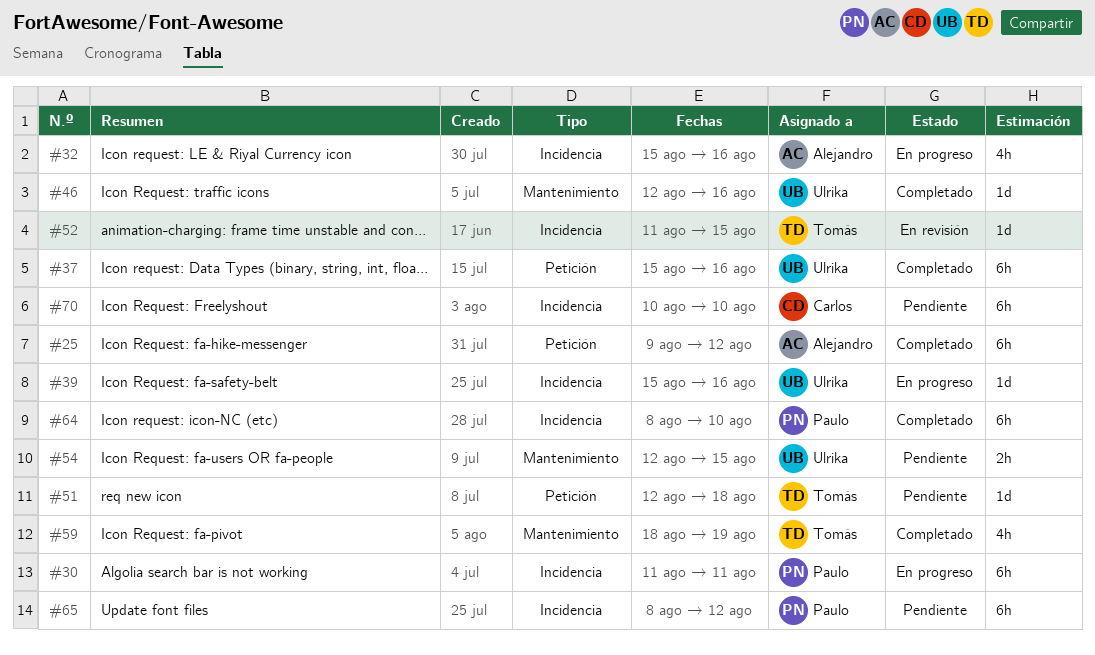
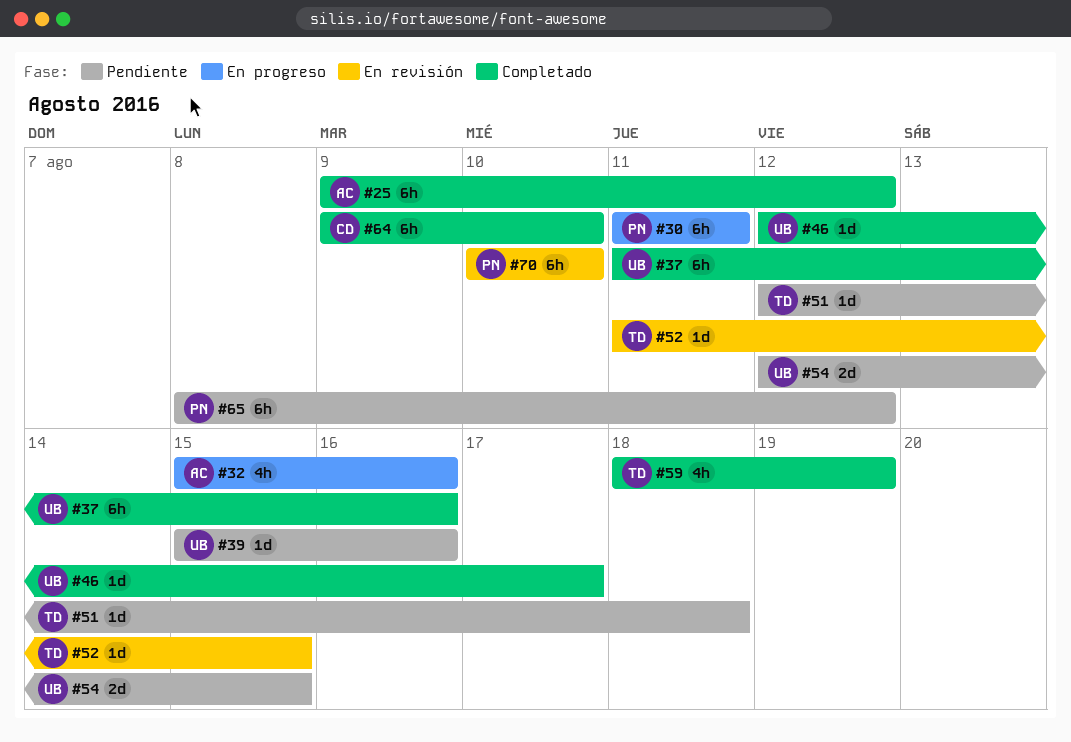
#37, start: Aug 15 -> Aug 11
#39, status: En progreso -> Pendiente
#46, due: Aug 16 -> Aug 17
#54, estimate: 2h -> 2d
#64, owner: Paulo -> Carlos
#64, start: Aug 8 -> Aug 9
#70, status: Pendiente -> En revisión
#70, owner: Carlos -> Paulo

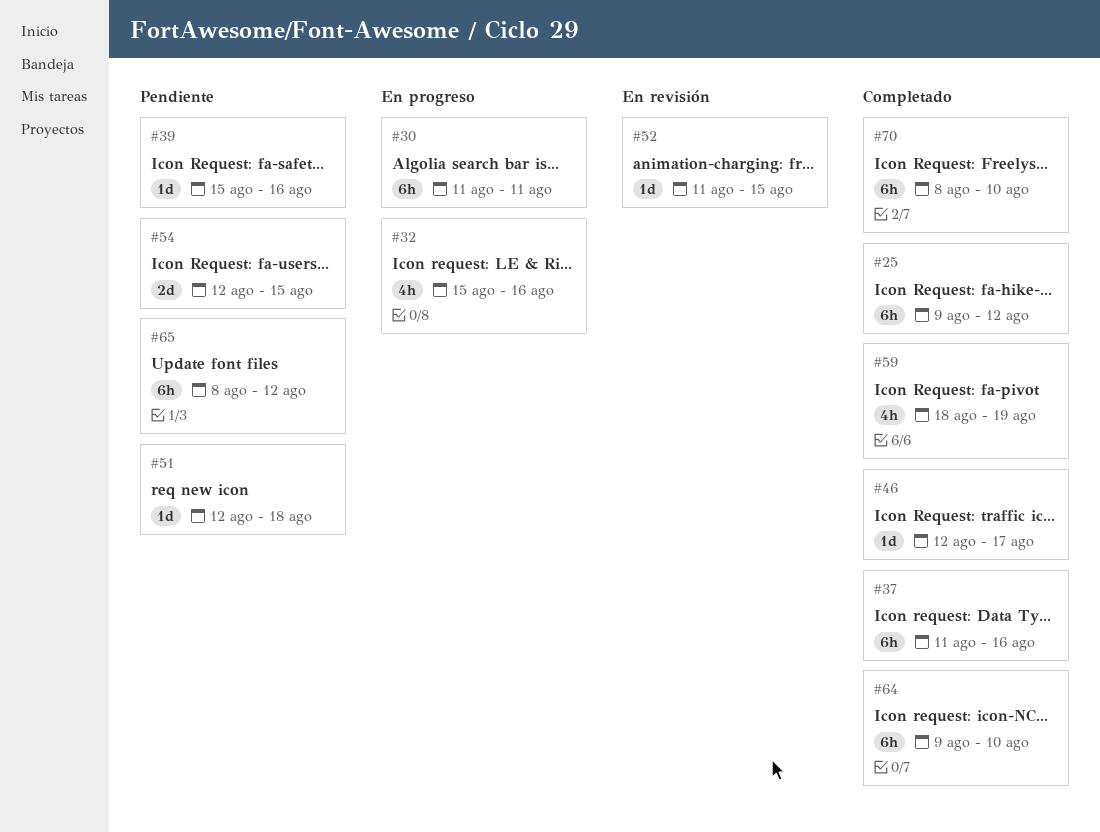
#70, status: En revisión -> Completado
#70, start: Aug 10 -> Aug 8

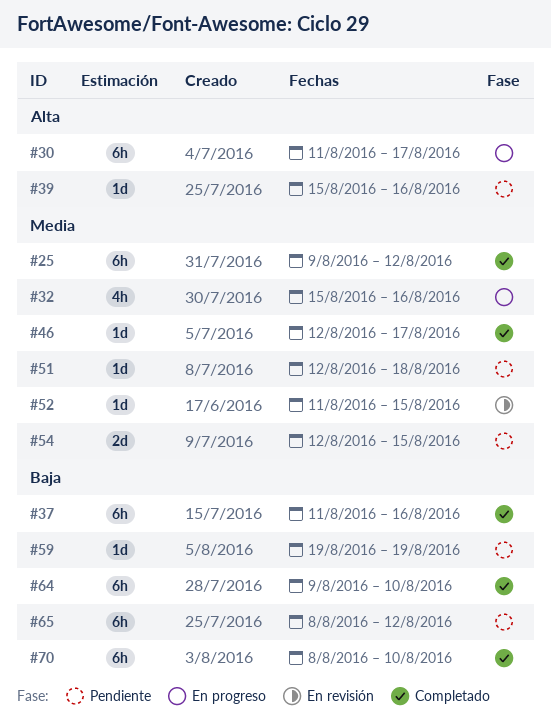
#30, due: Aug 11 -> Aug 17
#59, status: Completado -> Pendiente
#59, estimate: 4h -> 1d
#59, start: Aug 18 -> Aug 19

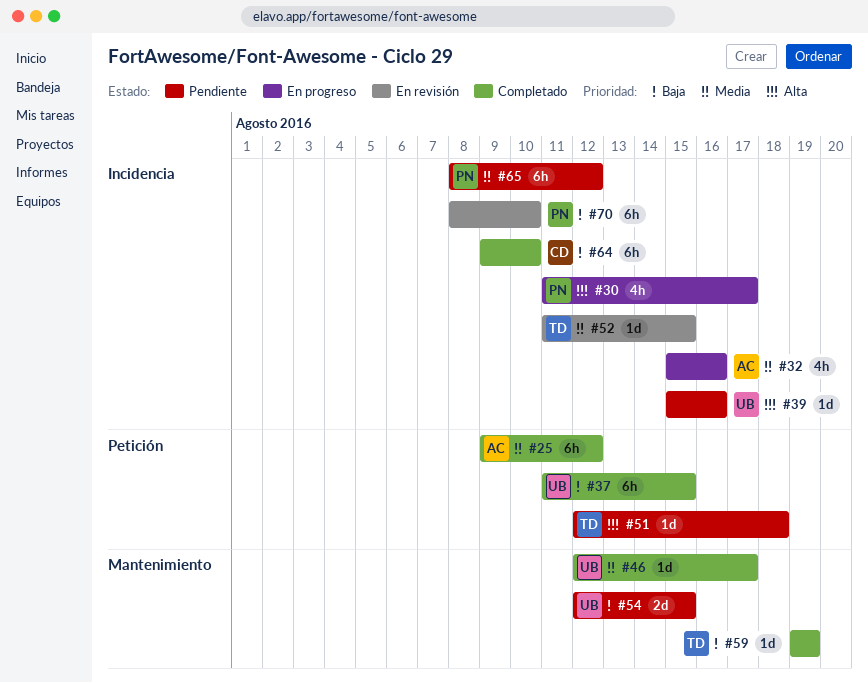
#30, estimate: 6h -> 4h
#37, due: Aug 16 -> Aug 15
#51, priority: Media -> Alta
#54, priority: Media -> Baja
#59, status: Pendiente -> Completado
#65, priority: Baja -> Media
#70, status: Completado -> En revisión

